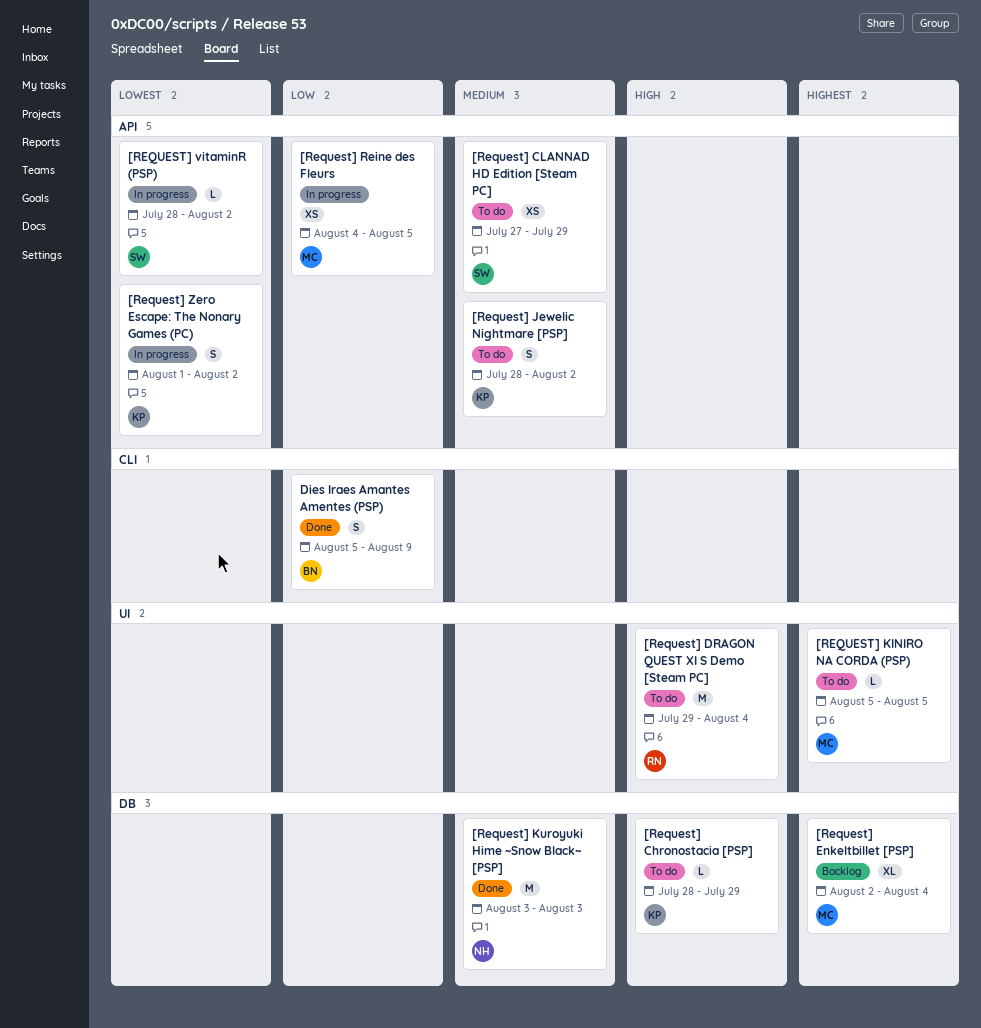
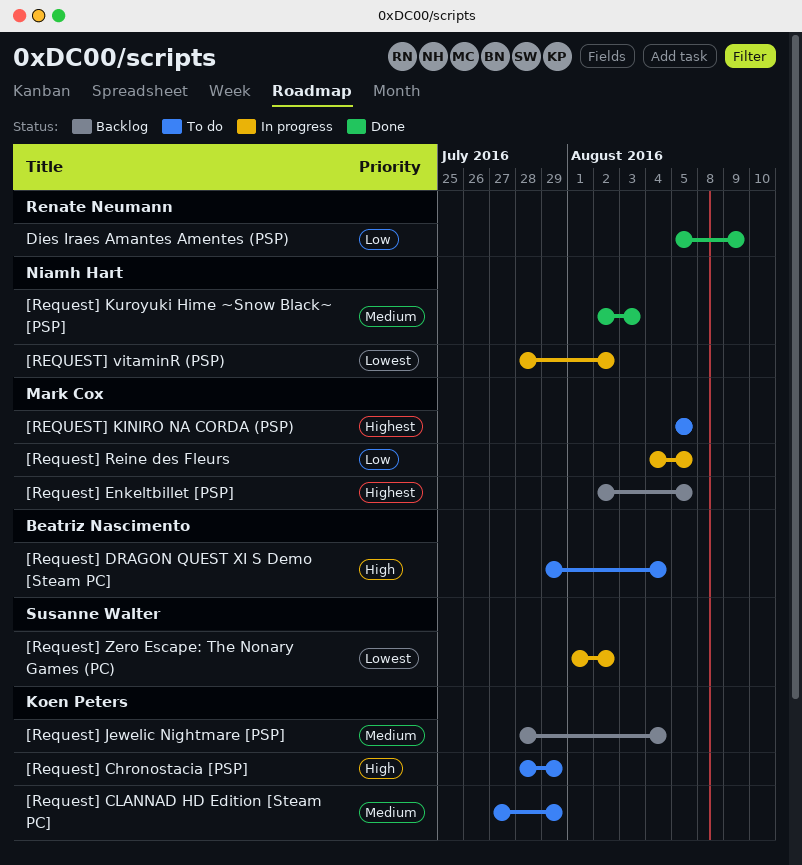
[Request] CLANNAD HD Edition [Steam PC], owner: Susanne Walter -> Koen Peters
[Request] DRAGON QUEST XI S Demo [Steam PC], owner: Renate Neumann -> Beatriz Nascimento
[Request] Enkeltbillet [PSP], due: Aug 4 -> Aug 5
[Request] Jewelic Nightmare [PSP], status: To do -> Backlog
[Request] Jewelic Nightmare [PSP], due: Aug 2 -> Aug 4
[Request] Kuroyuki Hime ~Snow Black~ [PSP], start: Aug 3 -> Aug 2
[REQUEST] vitaminR (PSP), owner: Susanne Walter -> Niamh Hart
[Request] Zero Escape: The Nonary Games (PC), owner: Koen Peters -> Susanne Walter
Dies Iraes Amantes Amentes (PSP), owner: Beatriz Nascimento -> Renate Neumann

